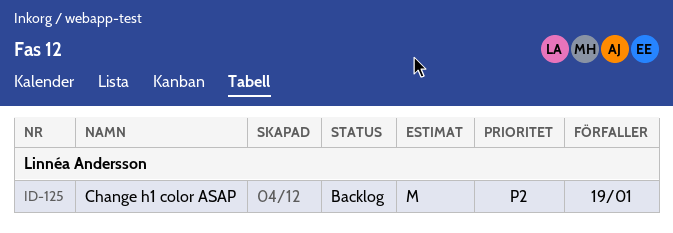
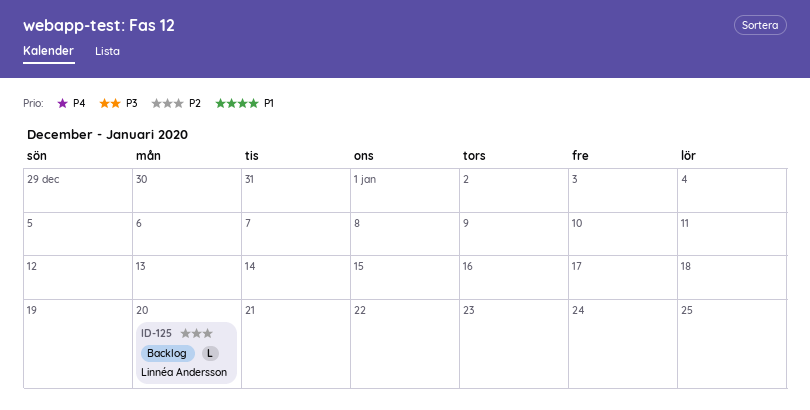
ID-125, estimate: M -> L
ID-125, due: Jan 19 -> Jan 20

